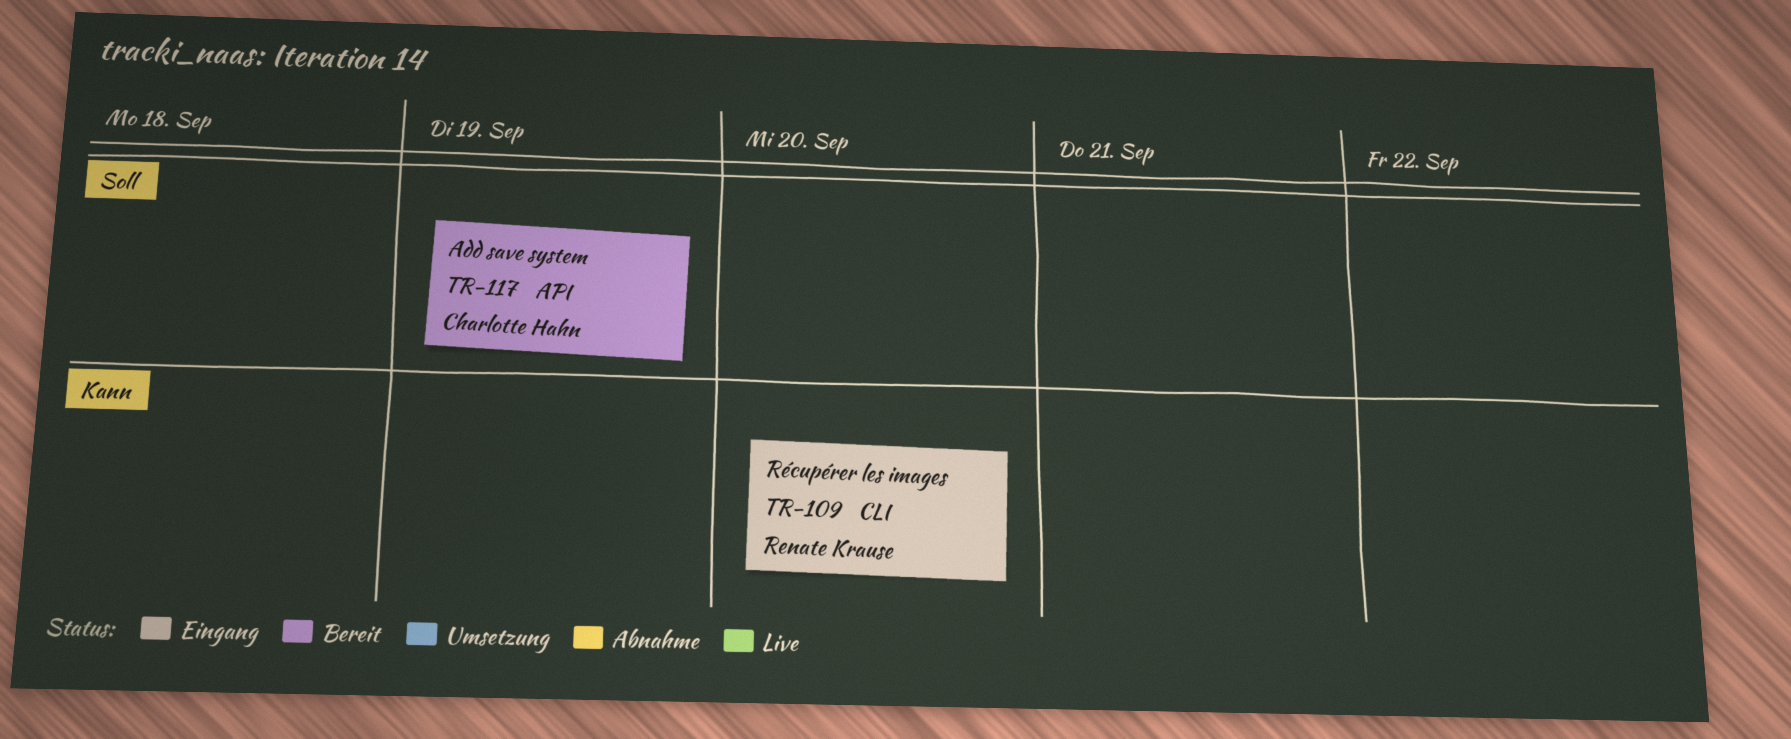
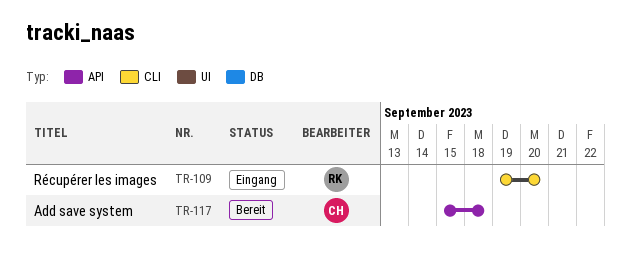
TR-117, due: Sep 19 -> Sep 18

